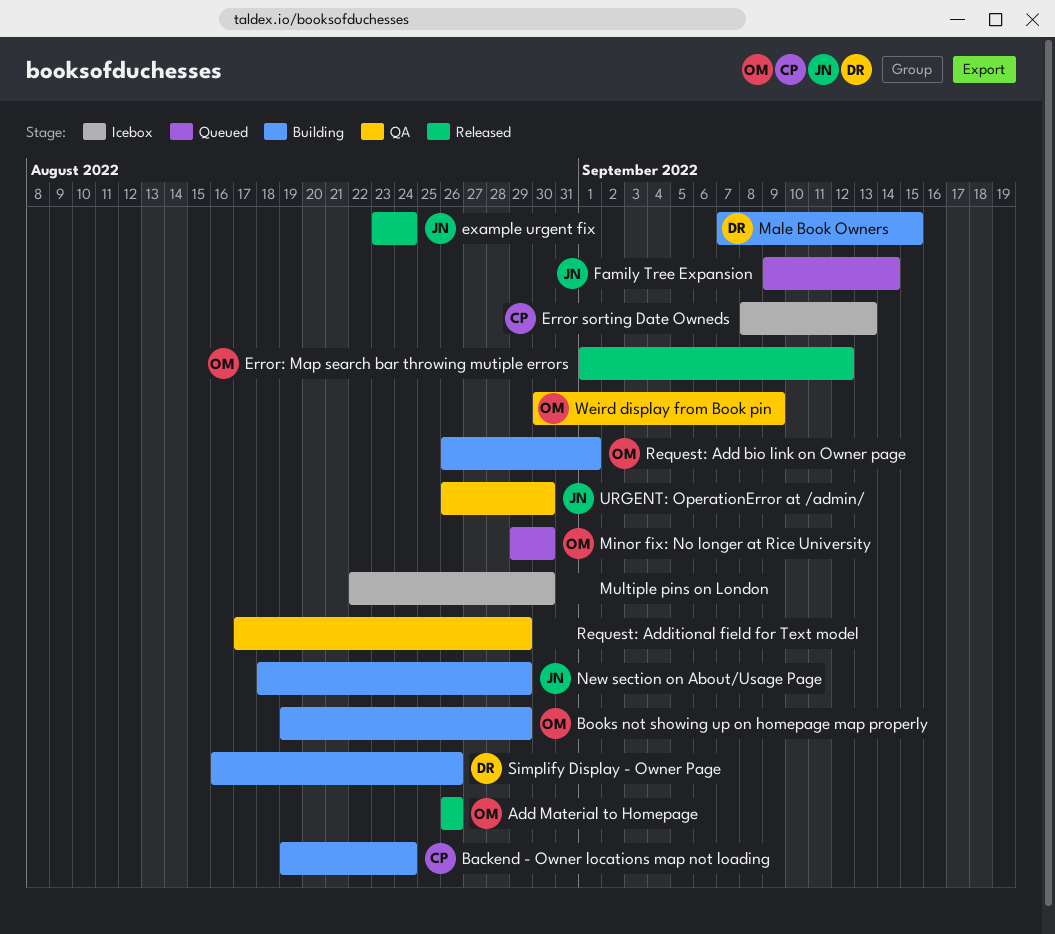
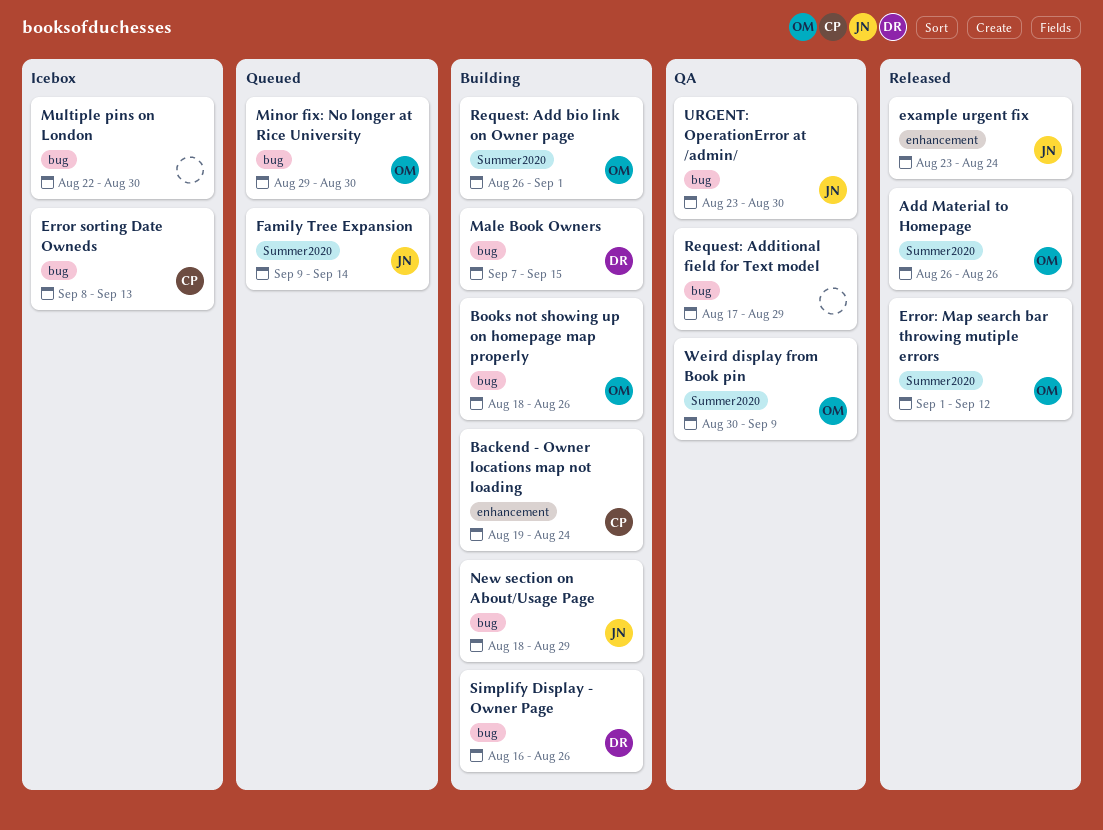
Books not showing up on homepage map properly, start: Aug 19 -> Aug 18
Books not showing up on homepage map properly, due: Aug 29 -> Aug 26
URGENT: OperationError at /admin/, start: Aug 26 -> Aug 23

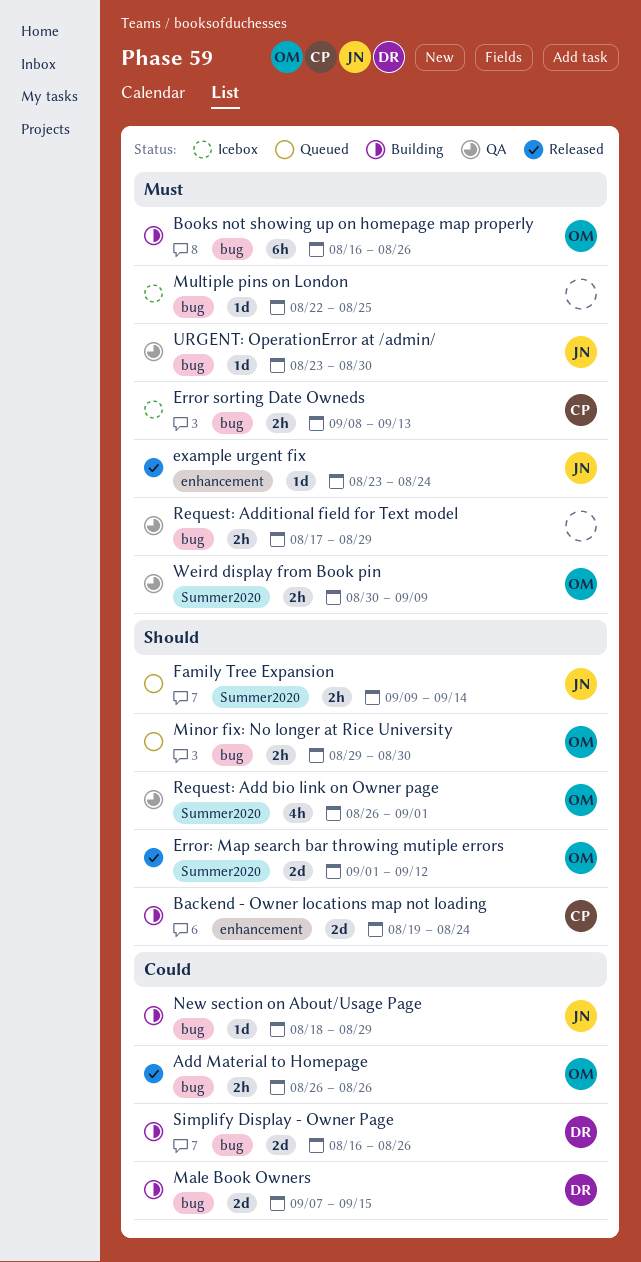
Add Material to Homepage, label: Summer2020 -> bug
Books not showing up on homepage map properly, start: Aug 18 -> Aug 16
Multiple pins on London, due: Aug 30 -> Aug 25
Request: Add bio link on Owner page, status: Building -> QA

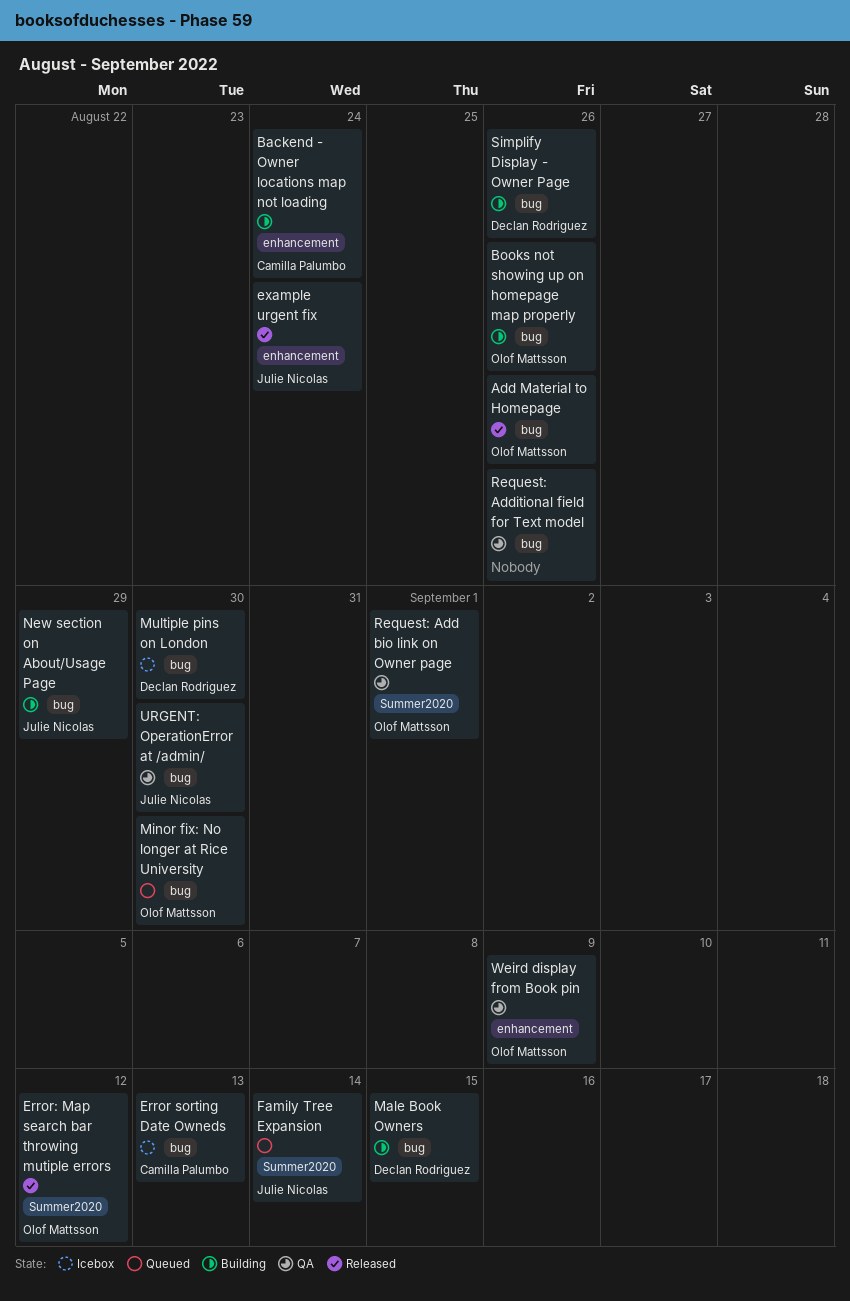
Multiple pins on London, owner: none -> Declan Rodriguez
Multiple pins on London, due: Aug 25 -> Aug 30
Request: Additional field for Text model, due: Aug 29 -> Aug 26
Weird display from Book pin, label: Summer2020 -> enhancement

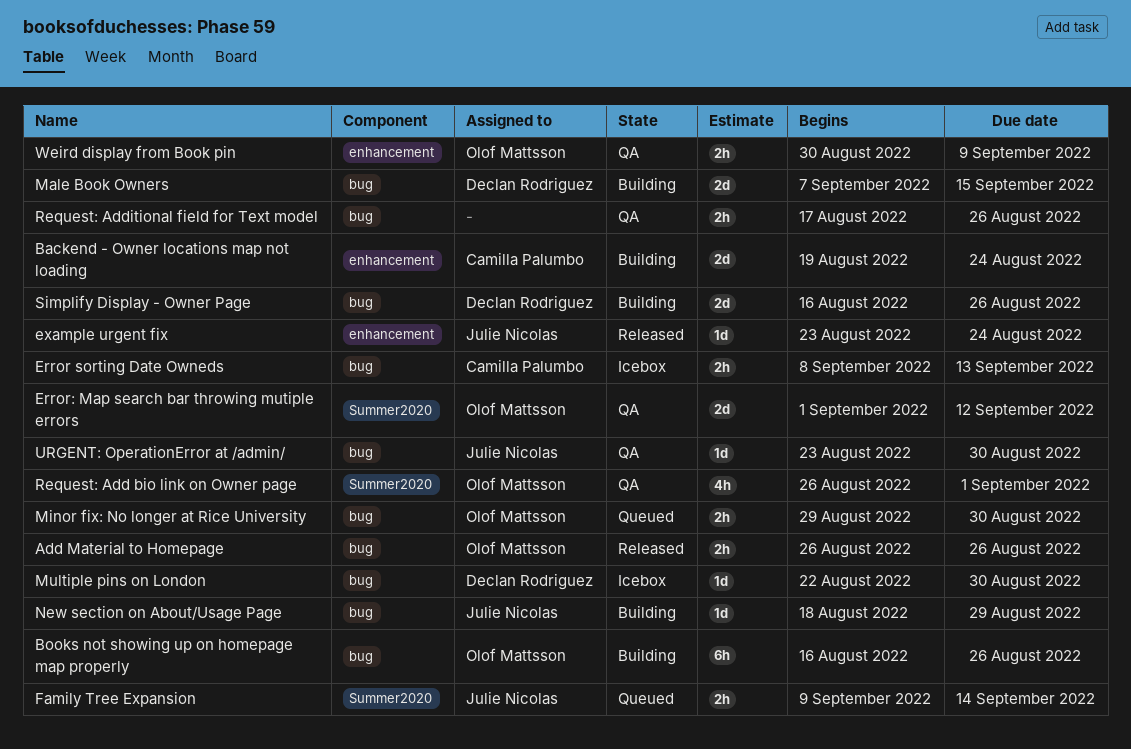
Error: Map search bar throwing mutiple errors, status: Released -> QA

